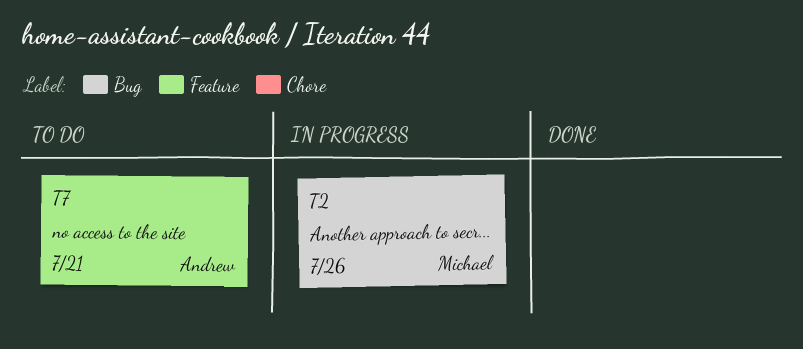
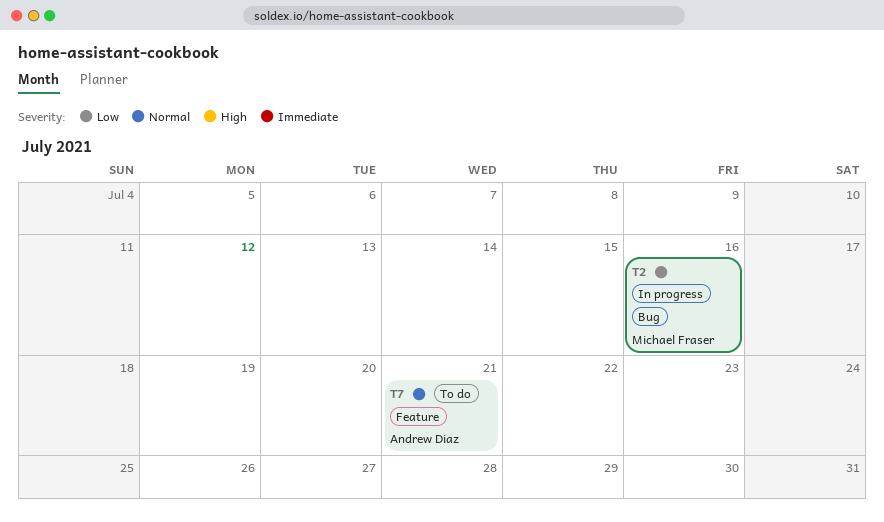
T2, due: Jul 26 -> Jul 16

